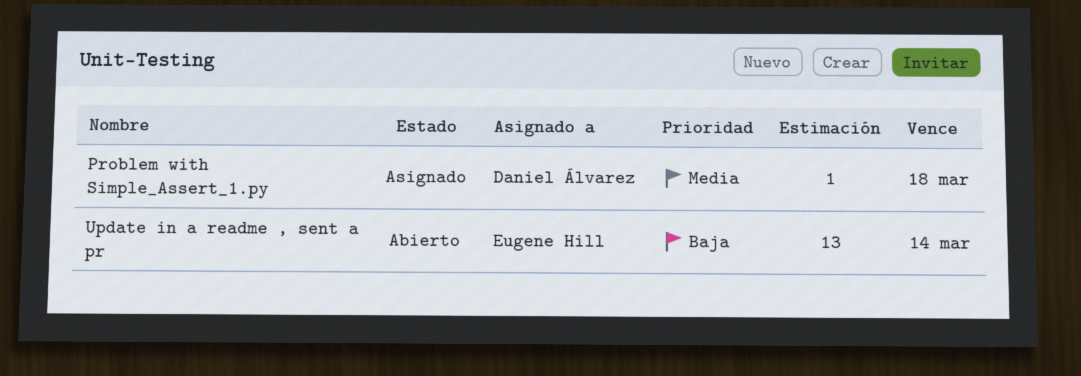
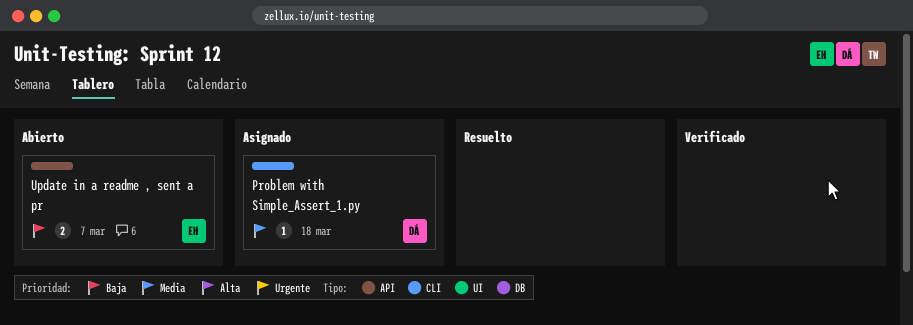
Update in a readme , sent a pr, estimate: 13 -> 2
Update in a readme , sent a pr, due: Mar 14 -> Mar 7

